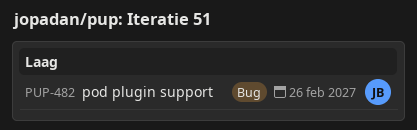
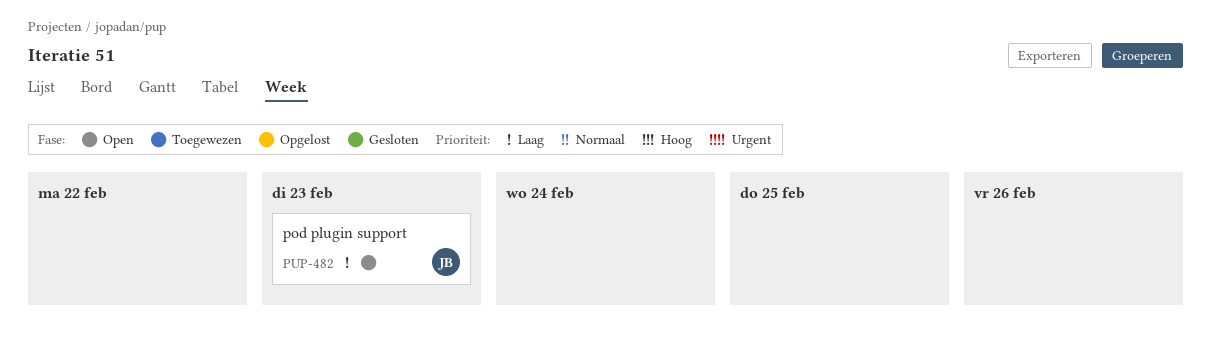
PUP-482, due: Feb 26 -> Feb 23

